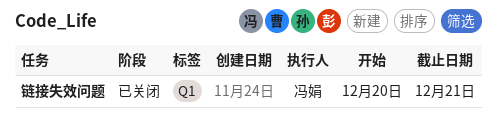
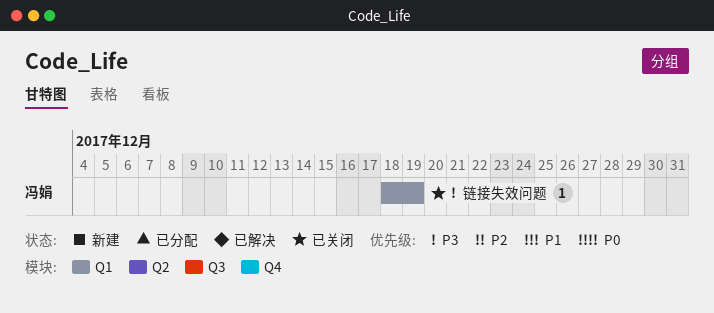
链接失效问题, start: Dec 20 -> Dec 18
链接失效问题, due: Dec 21 -> Dec 19

